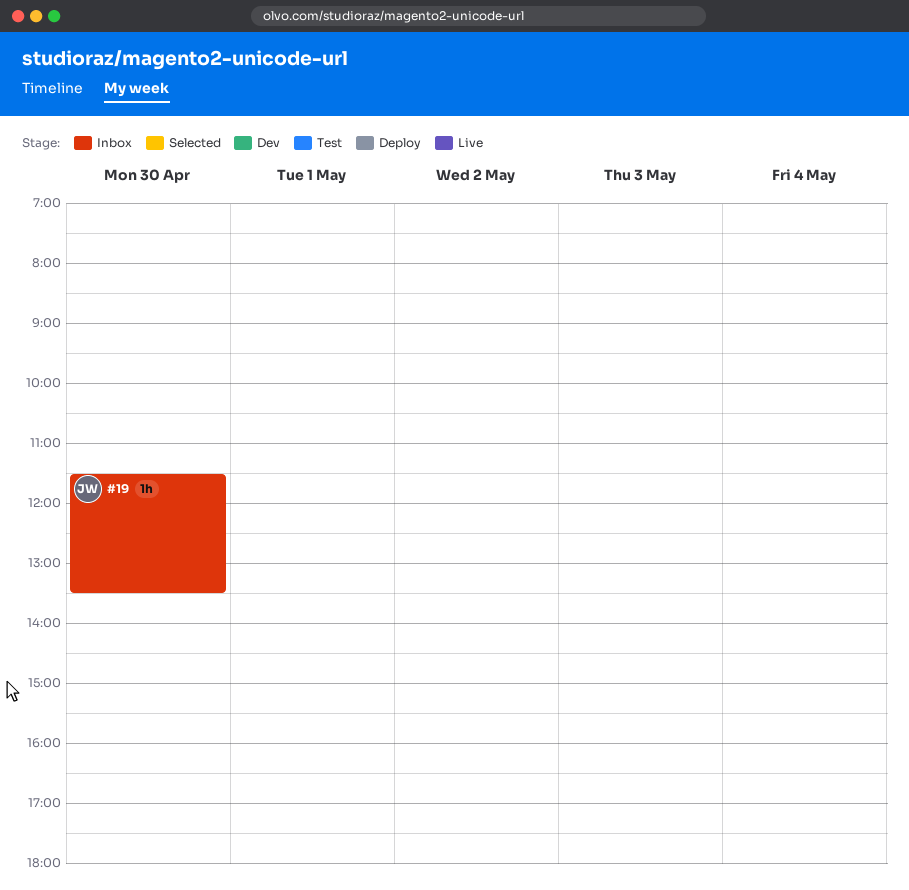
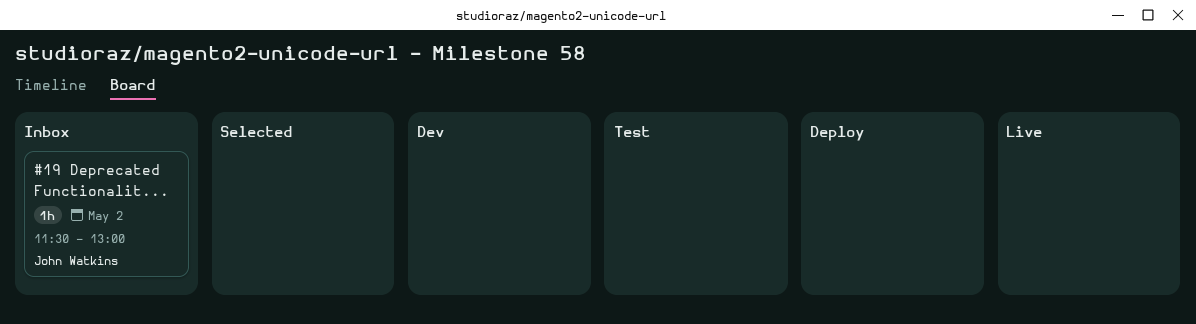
#19, day: Apr 30 -> May 2
#19, ends: 13:30 -> 13:00

